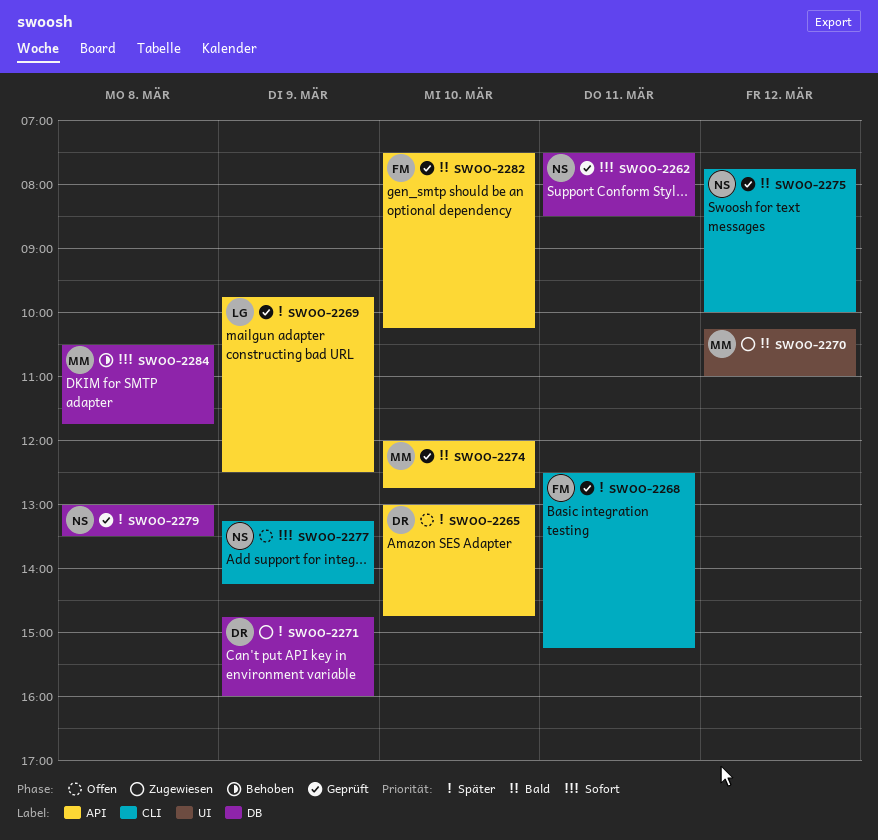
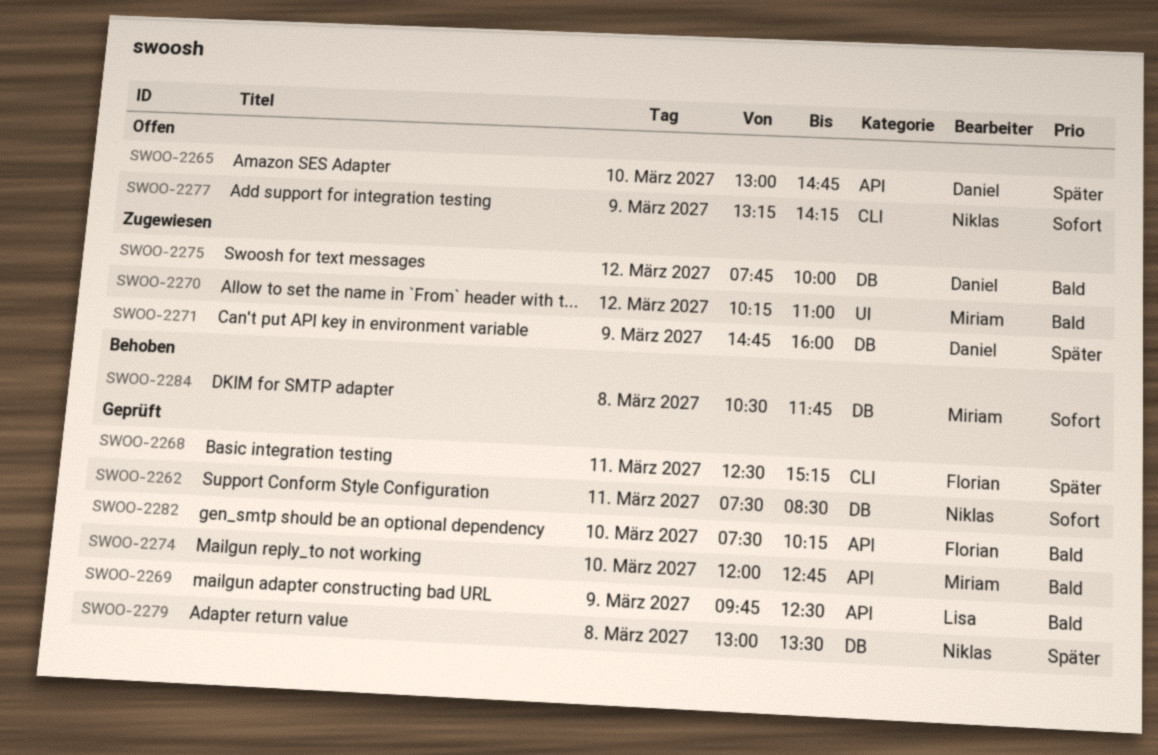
SWOO-2269, priority: Später -> Bald
SWOO-2275, status: Geprüft -> Zugewiesen
SWOO-2275, owner: Niklas -> Daniel
SWOO-2275, label: CLI -> DB

